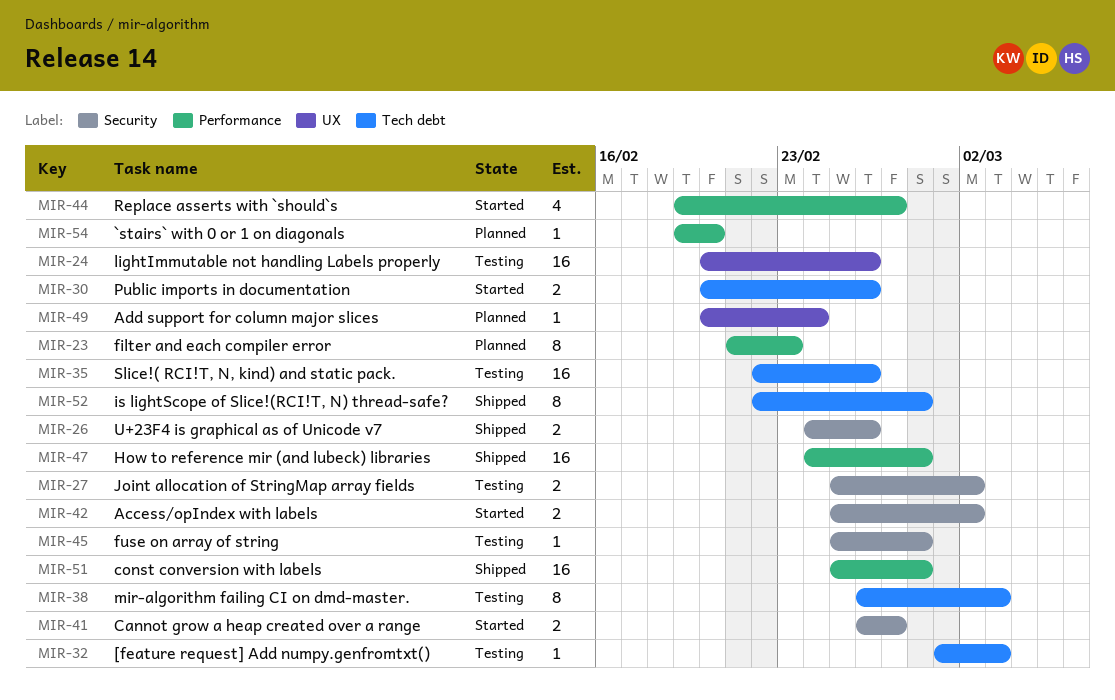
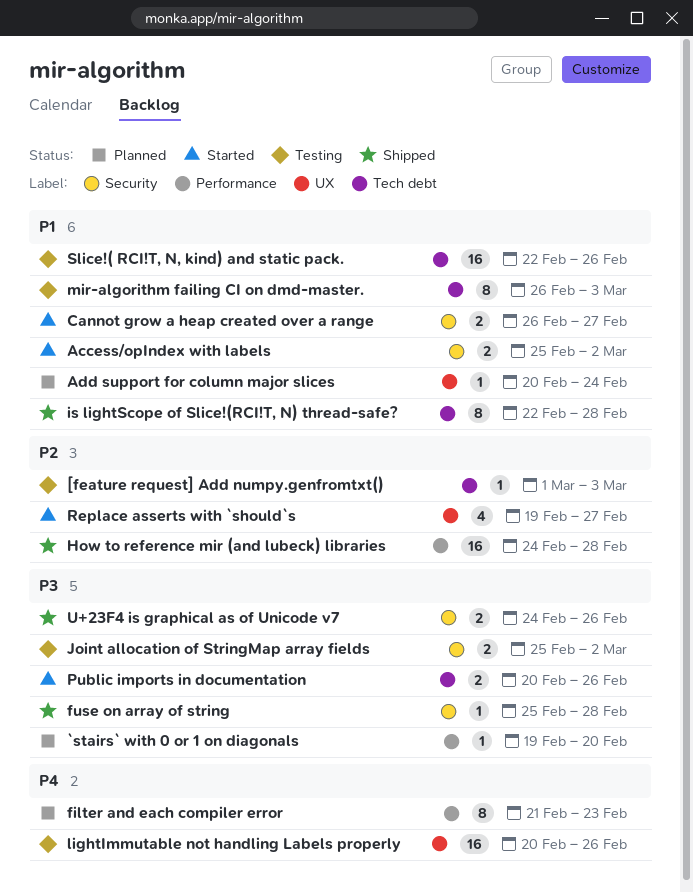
const conversion with labels: present -> none
fuse on array of string, status: Testing -> Shipped
Replace asserts with `should`s, label: Performance -> UX

